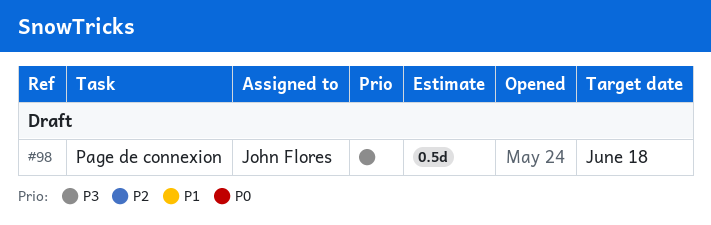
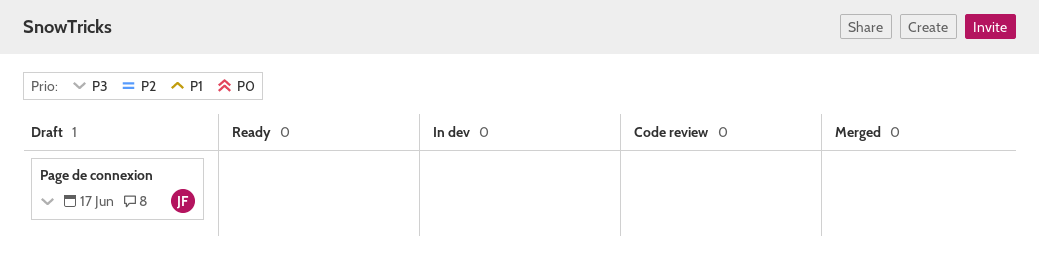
Page de connexion, due: Jun 18 -> Jun 17

